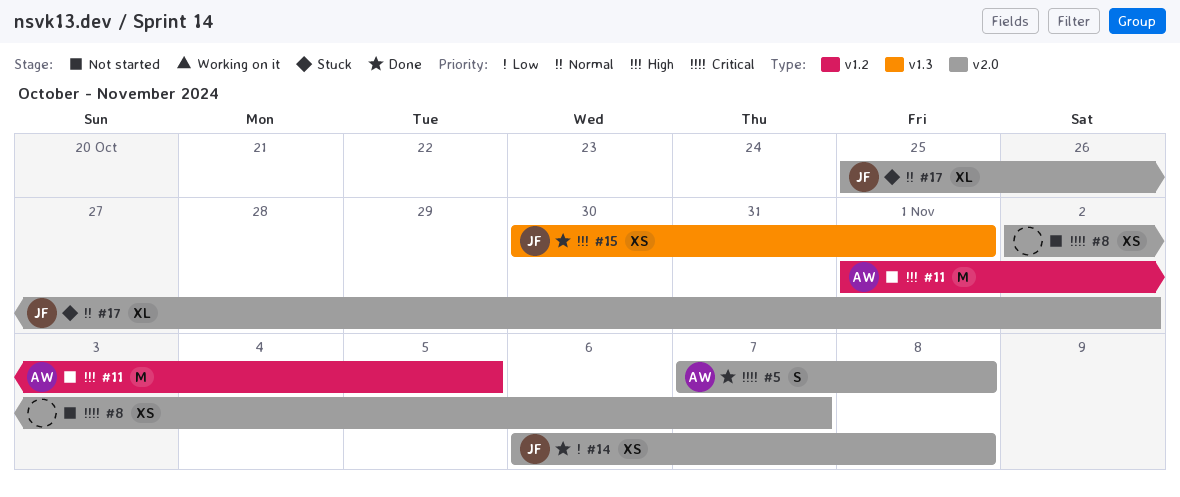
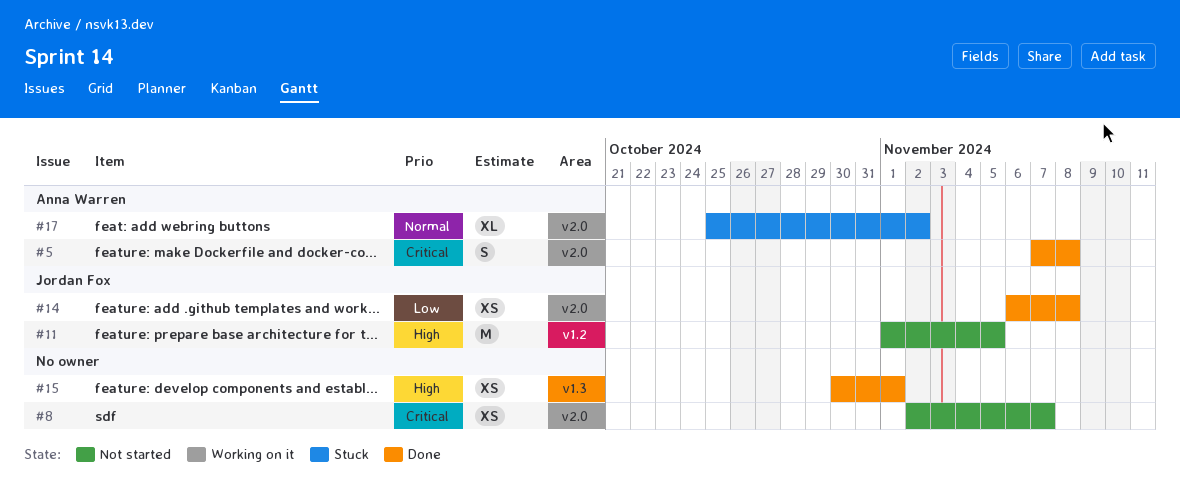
#11, owner: Anna Warren -> Jordan Fox
#15, owner: Jordan Fox -> none
#17, owner: Jordan Fox -> Anna Warren

